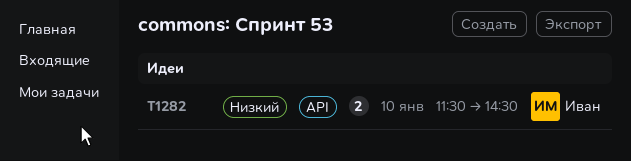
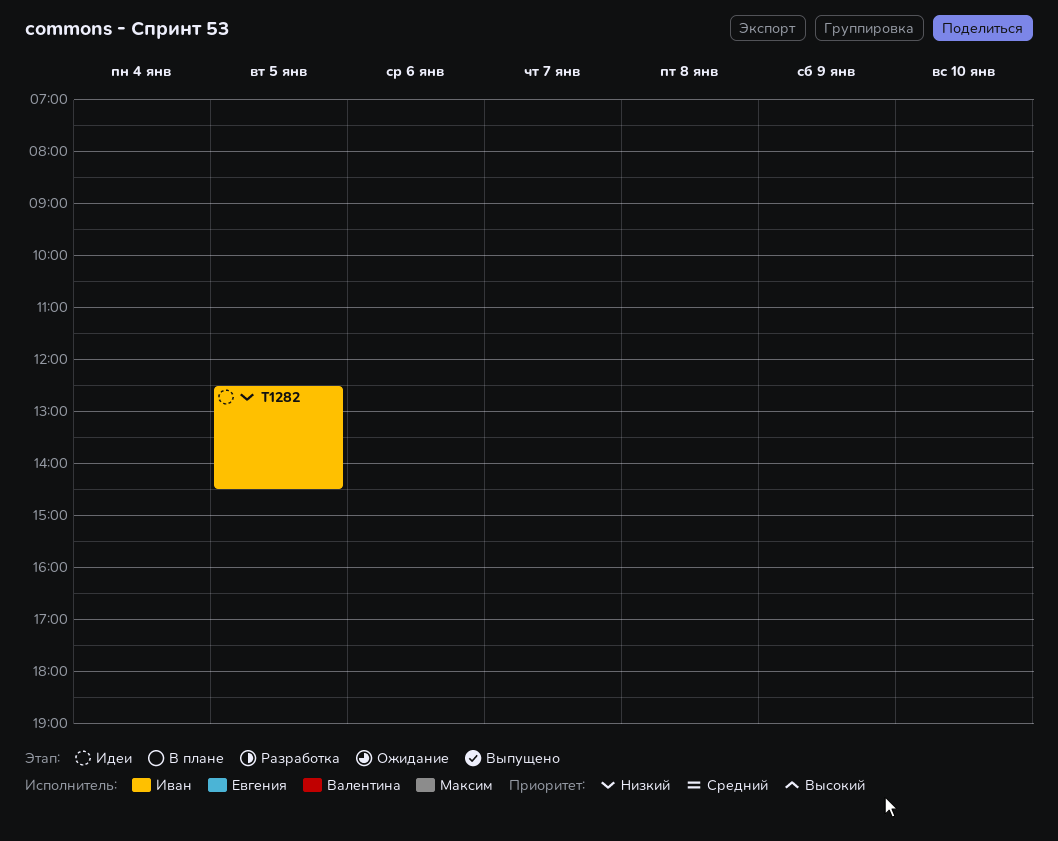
T1282, day: Jan 10 -> Jan 5
T1282, begins: 11:30 -> 12:30

